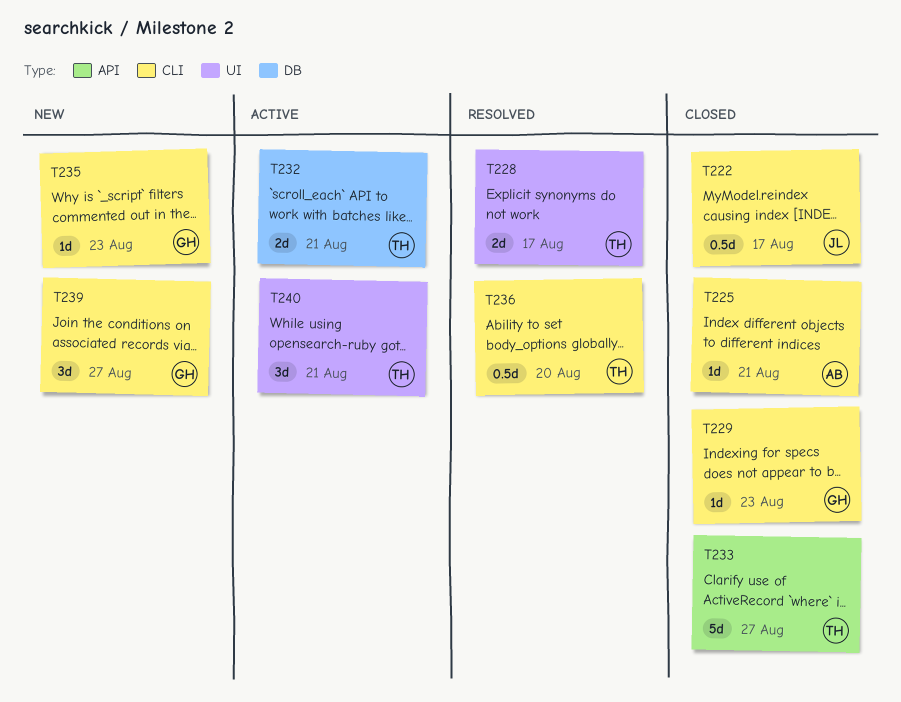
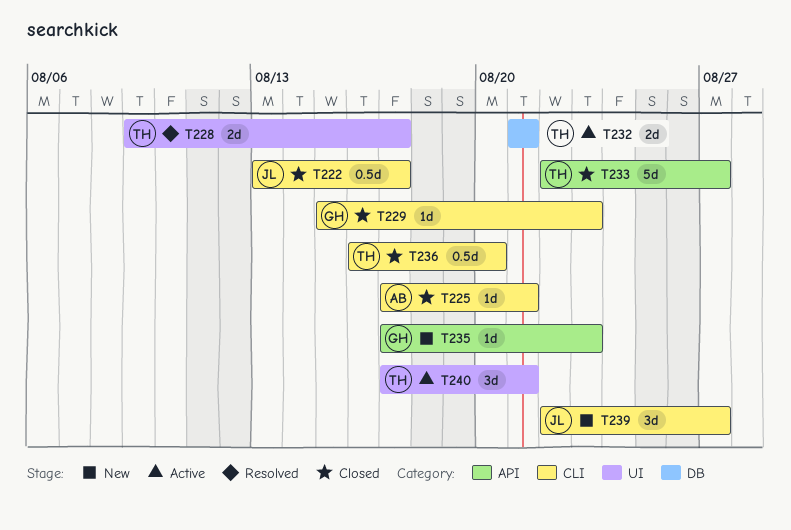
T235, label: CLI -> API
T236, status: Resolved -> Closed
T239, owner: GH -> JL

